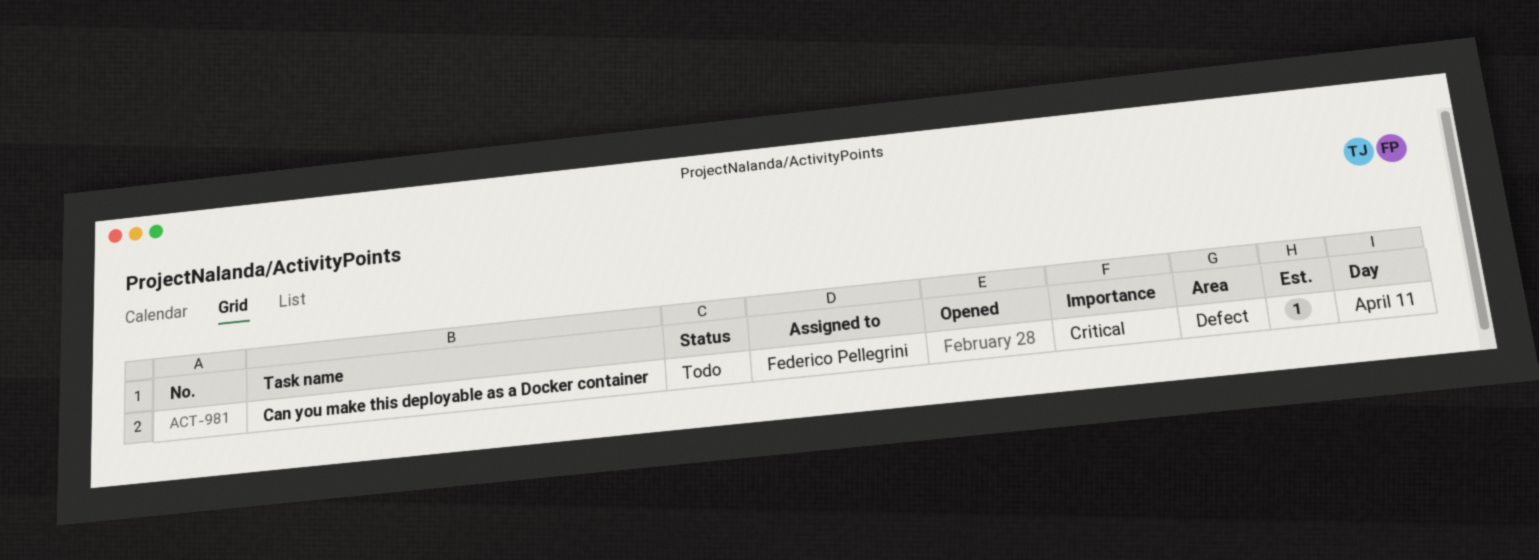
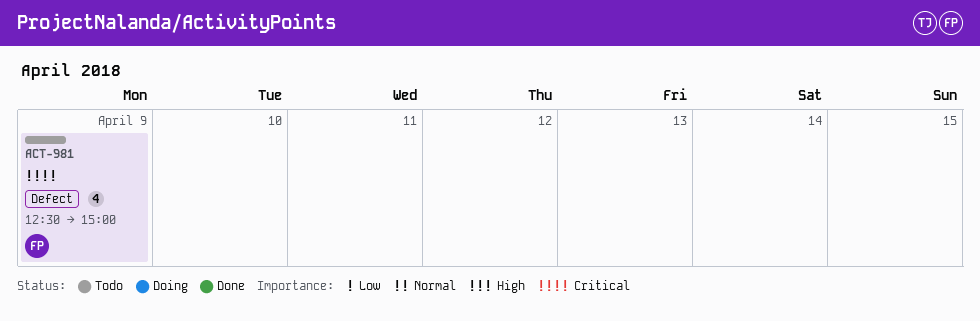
ACT-981, estimate: 1 -> 4
ACT-981, day: Apr 11 -> Apr 9

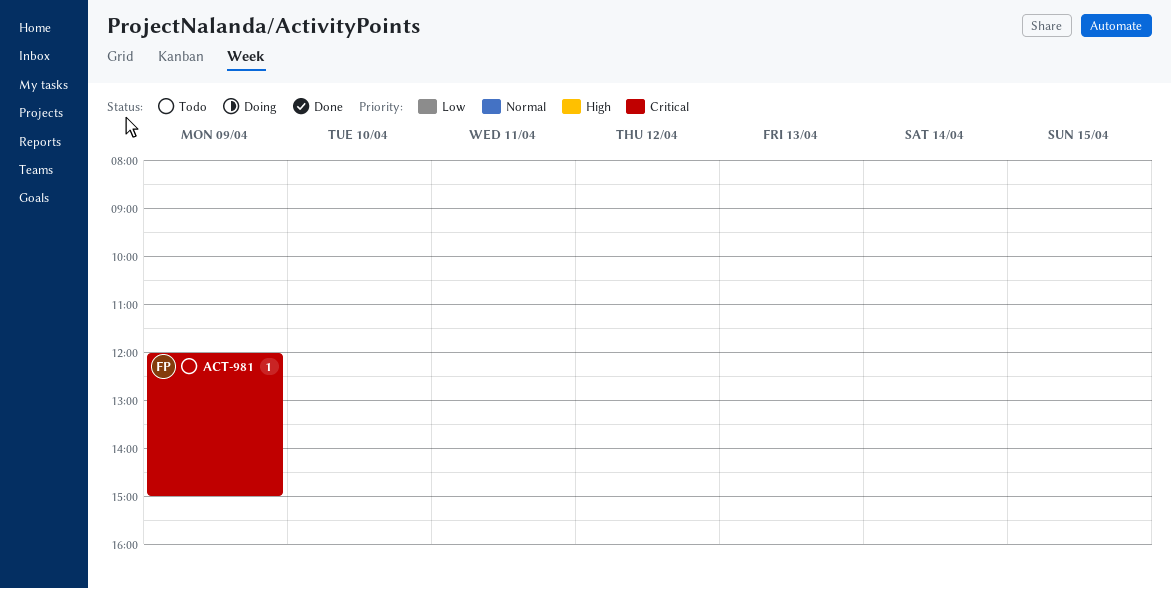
ACT-981, estimate: 4 -> 1
ACT-981, begins: 12:30 -> 12:00

